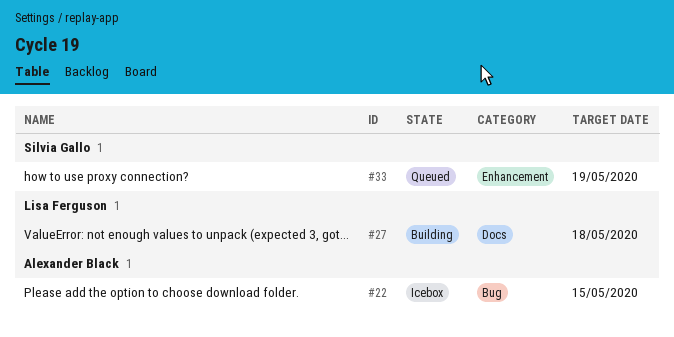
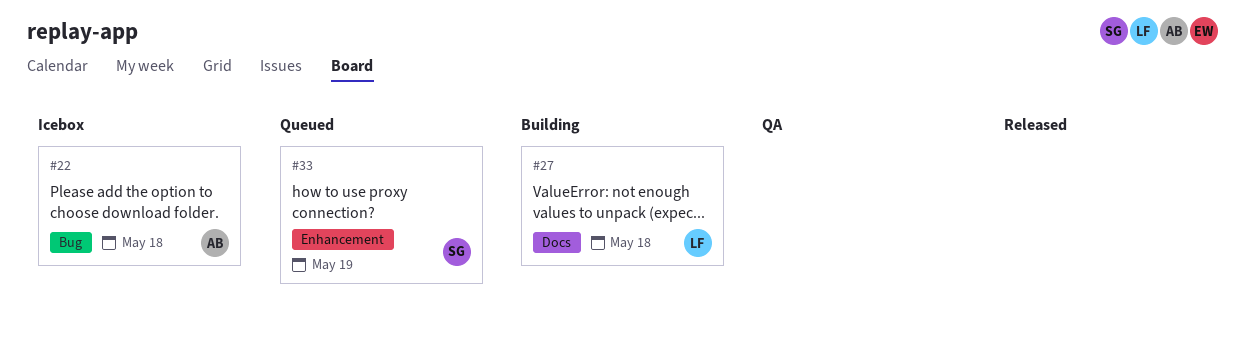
#22, due: May 15 -> May 18

